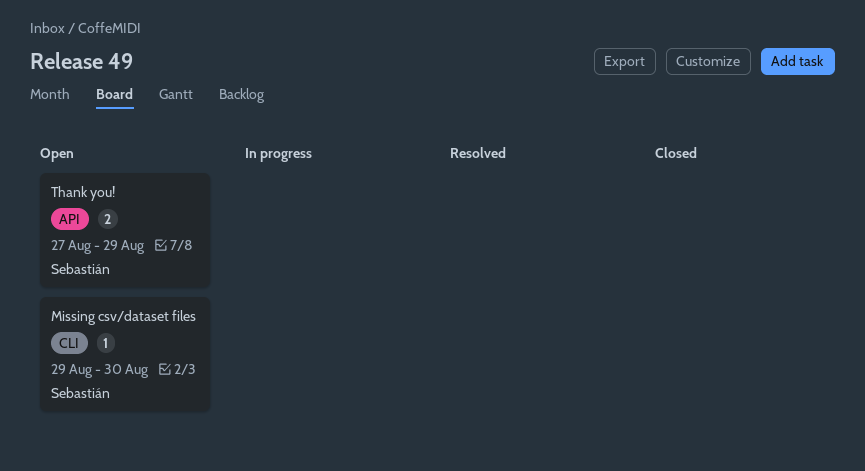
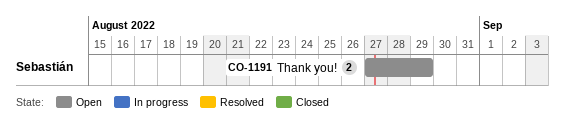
Missing csv/dataset files: present -> none

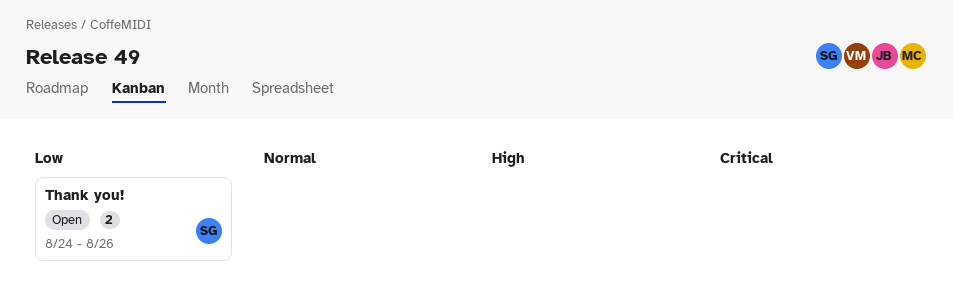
Thank you!, start: Aug 27 -> Aug 24
Thank you!, due: Aug 29 -> Aug 26

